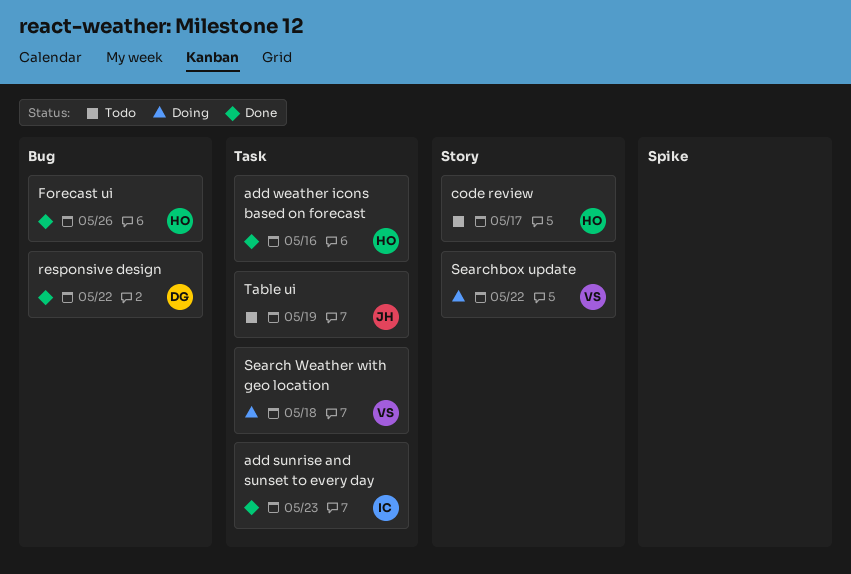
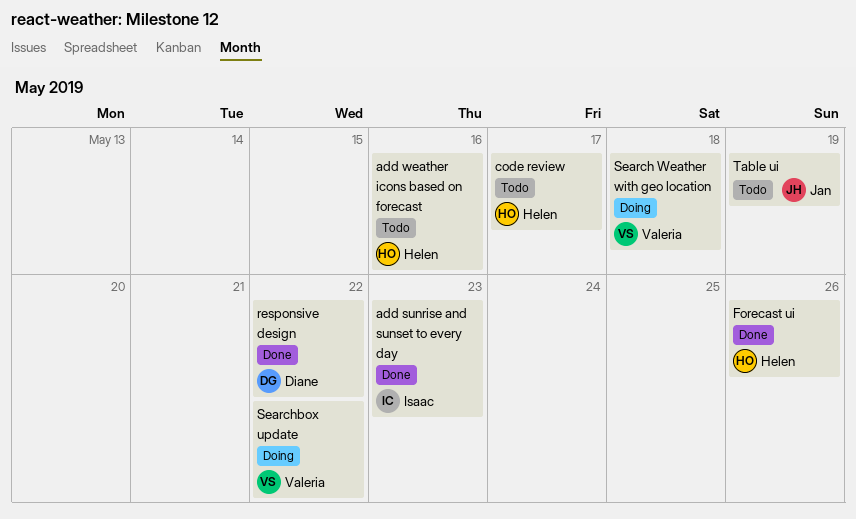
add weather icons based on forecast, status: Done -> Todo

